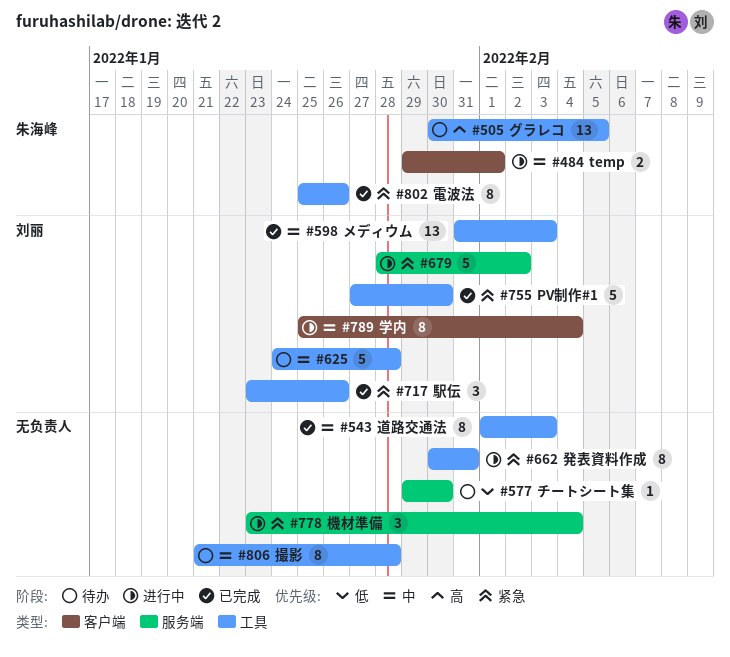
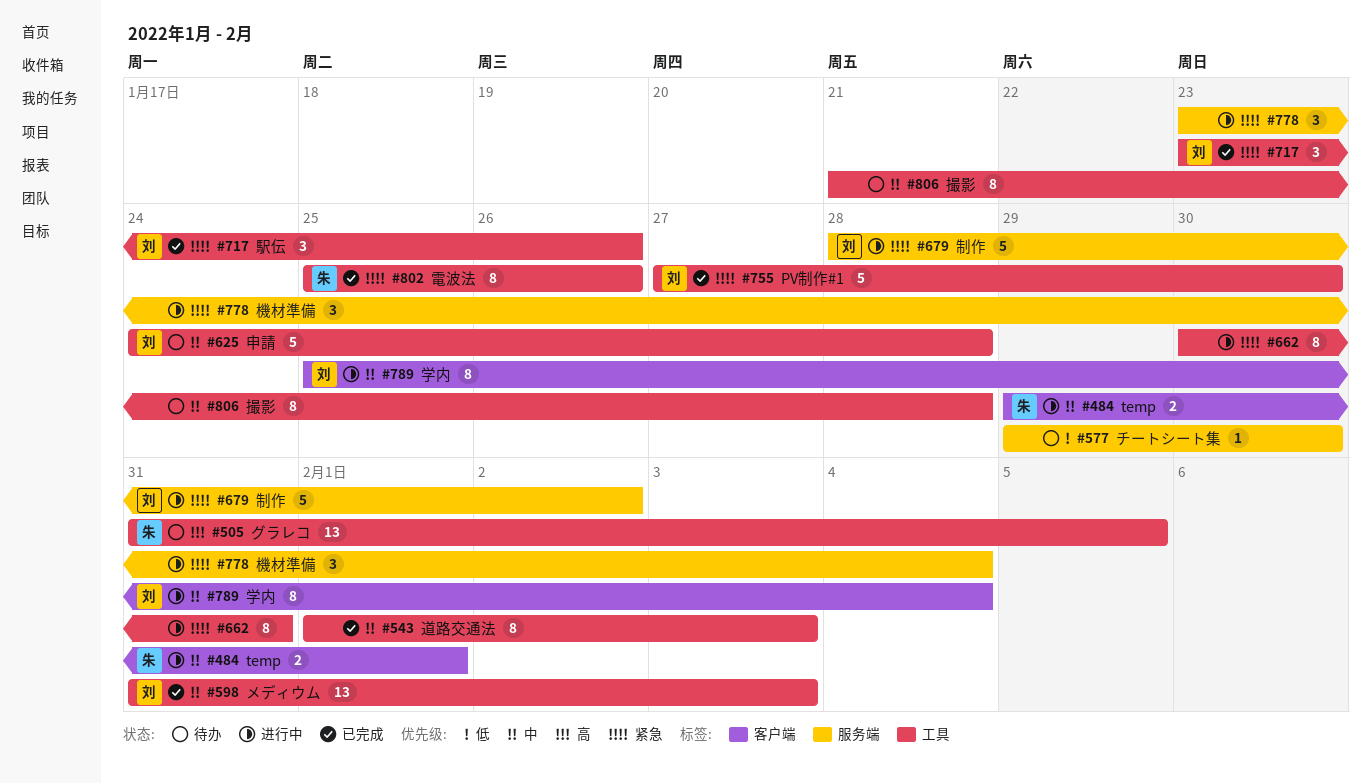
#505, start: Jan 30 -> Jan 31

